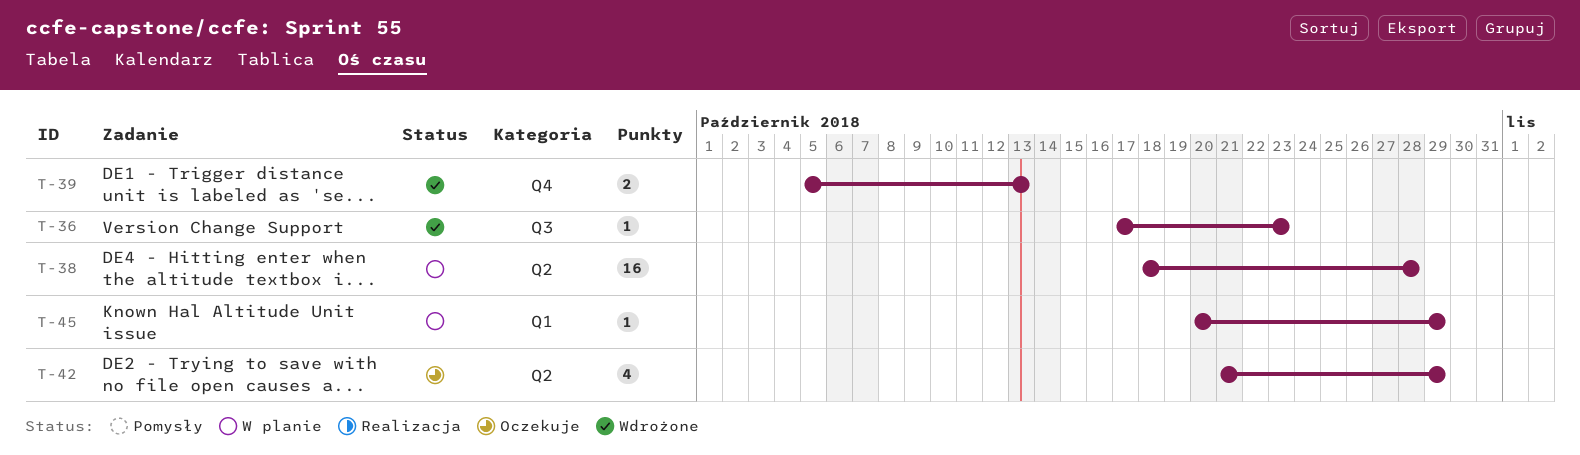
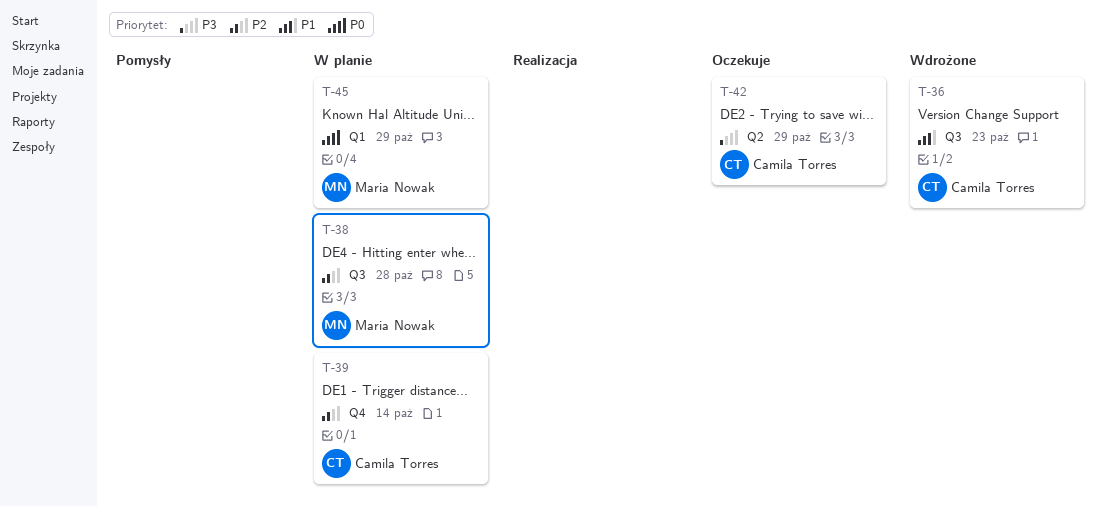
T-38, label: Q2 -> Q3
T-39, status: Wdrożone -> W planie
T-39, due: Oct 13 -> Oct 14

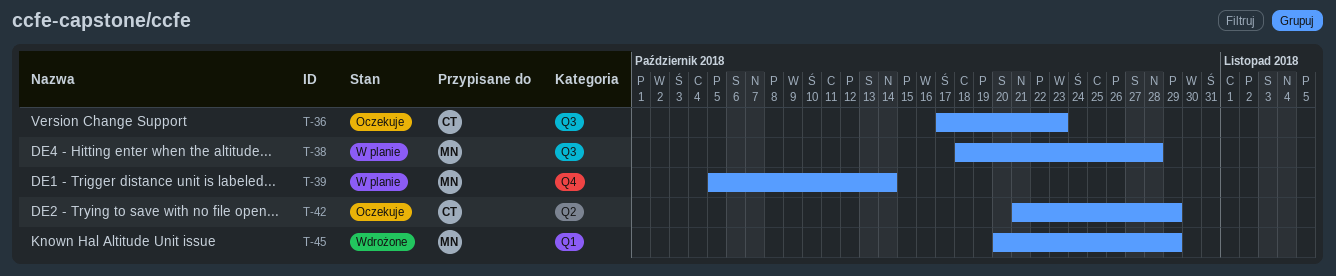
T-36, status: Wdrożone -> Oczekuje
T-39, owner: Camila Torres -> Maria Nowak
T-45, status: W planie -> Wdrożone

